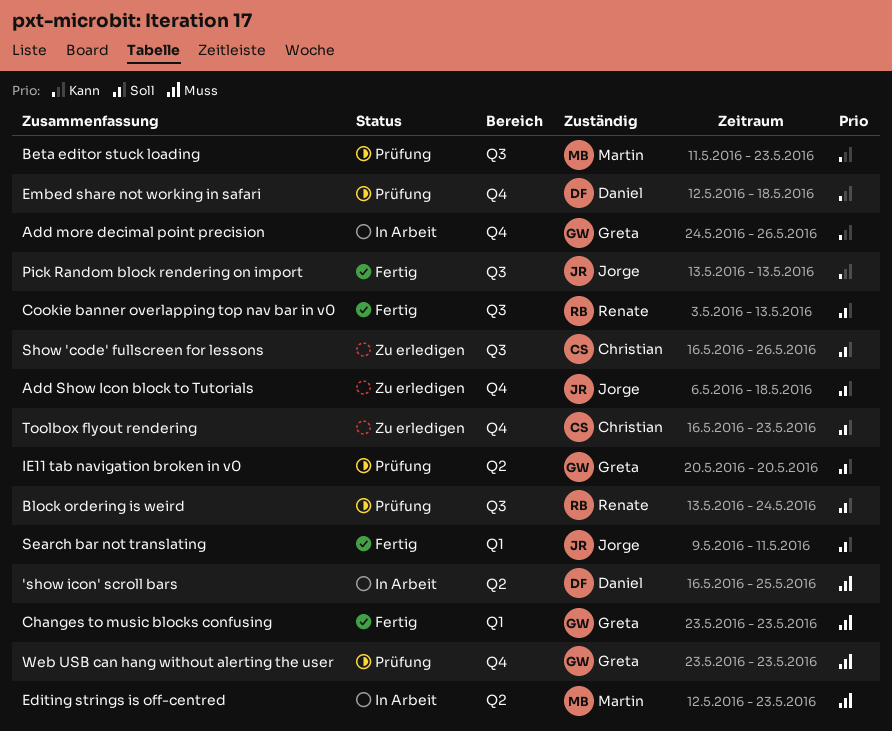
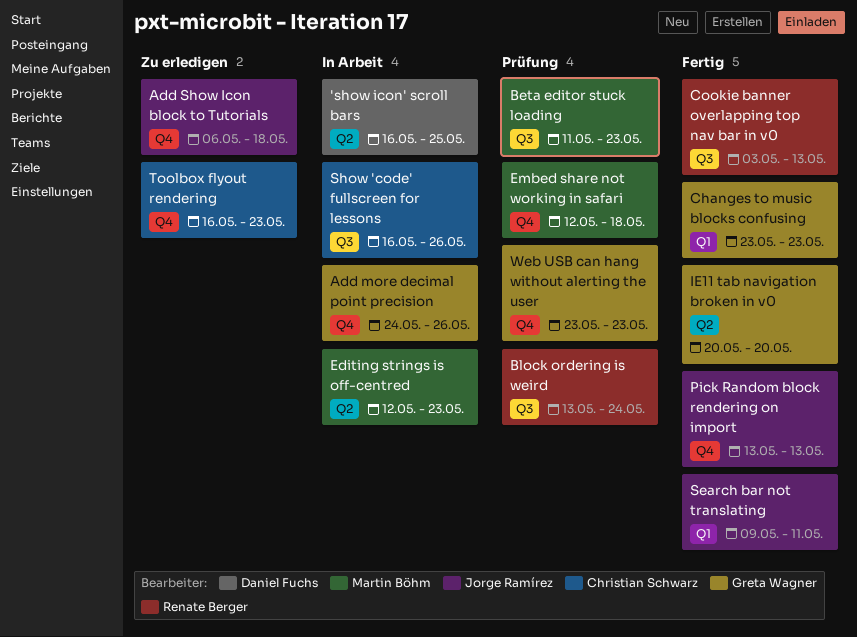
Embed share not working in safari, owner: Daniel Fuchs -> Martin Böhm
IE11 tab navigation broken in v0, status: Prüfung -> Fertig
Pick Random block rendering on import, label: Q3 -> Q4
Show 'code' fullscreen for lessons, status: Zu erledigen -> In Arbeit

